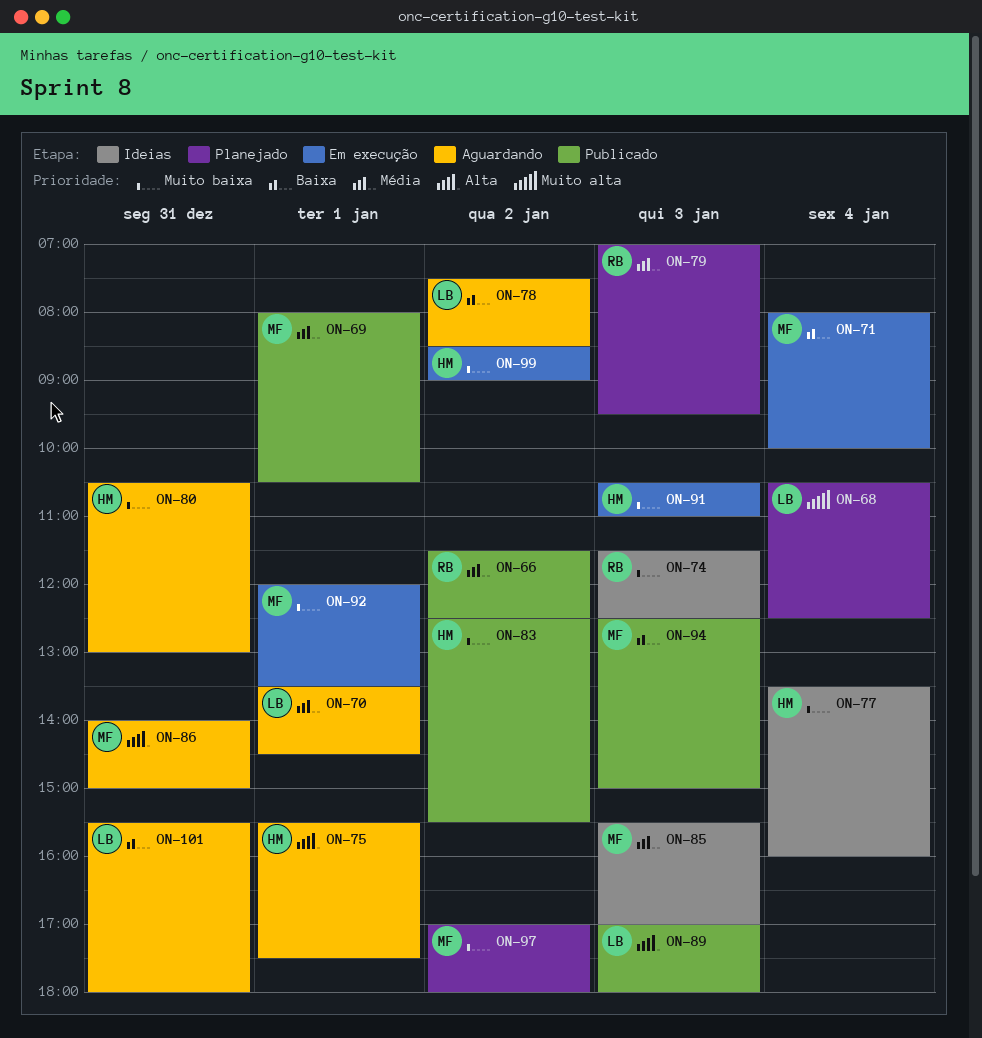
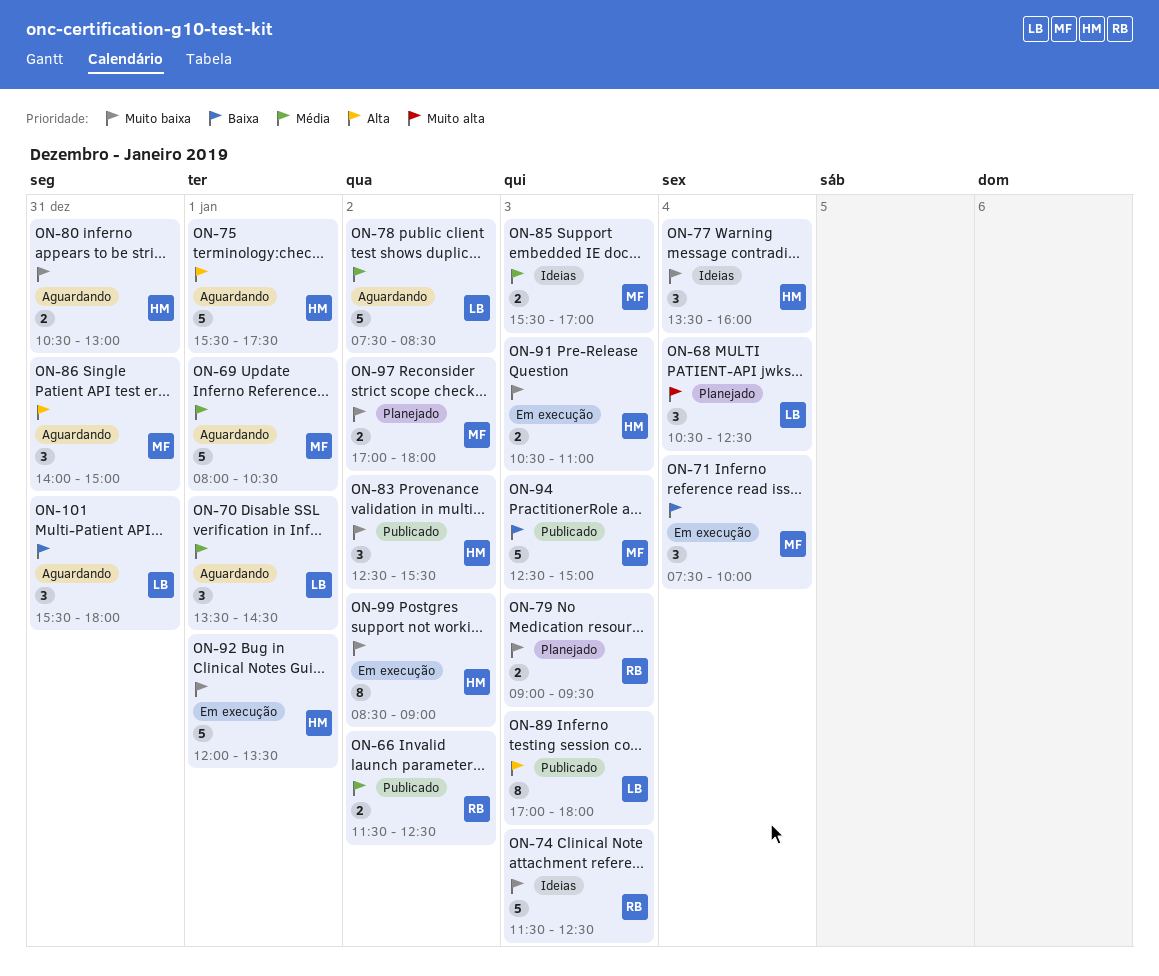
ON-69, status: Publicado -> Aguardando
ON-71, begins: 08:00 -> 07:30
ON-78, priority: Baixa -> Média
ON-79, priority: Média -> Muito baixa
ON-79, begins: 07:00 -> 09:00
ON-92, owner: MF -> HM

